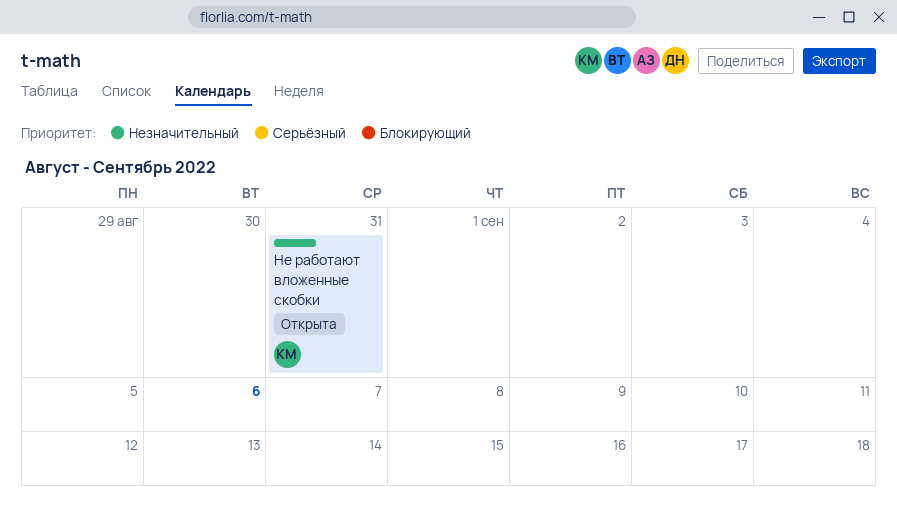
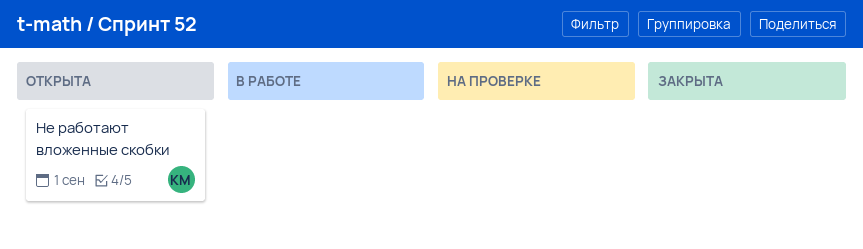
Не работают вложенные скобки, due: Aug 31 -> Sep 1

